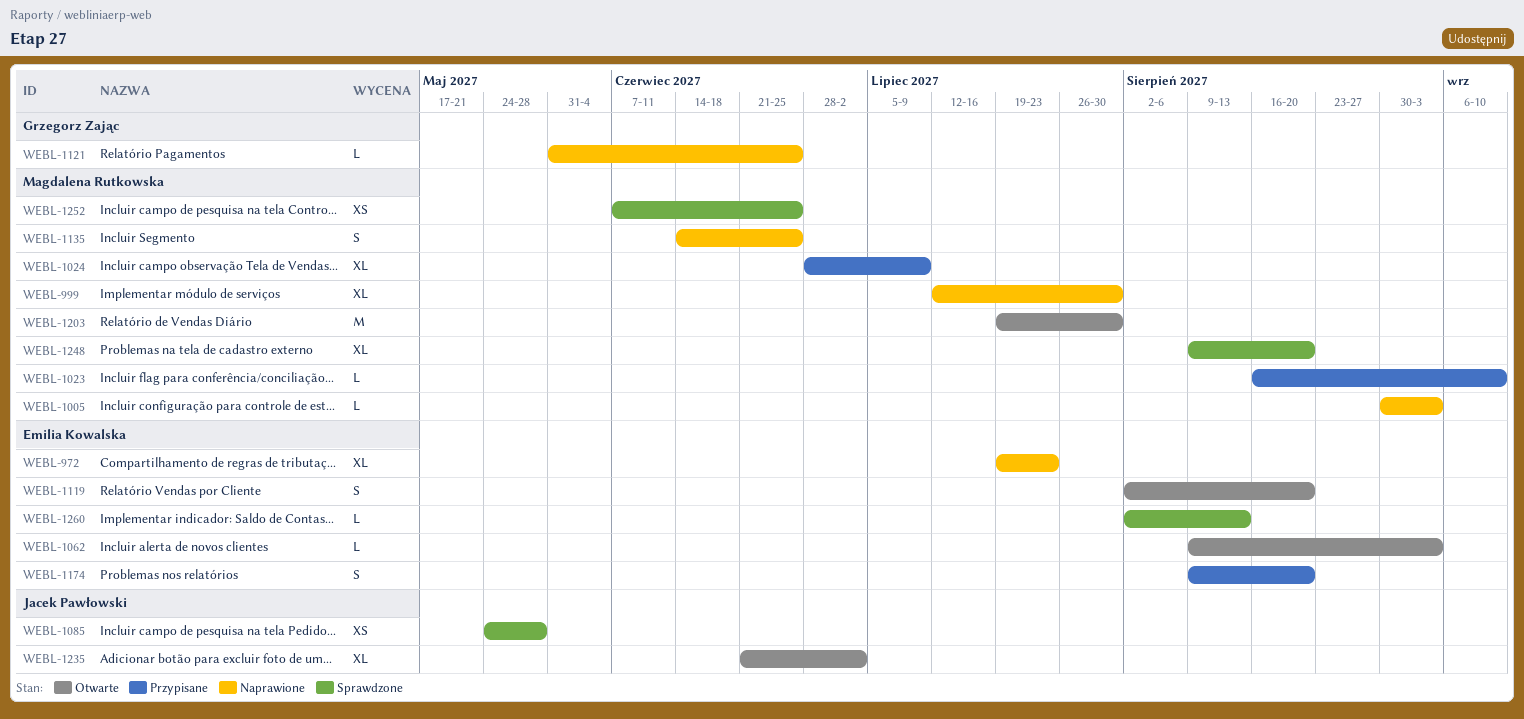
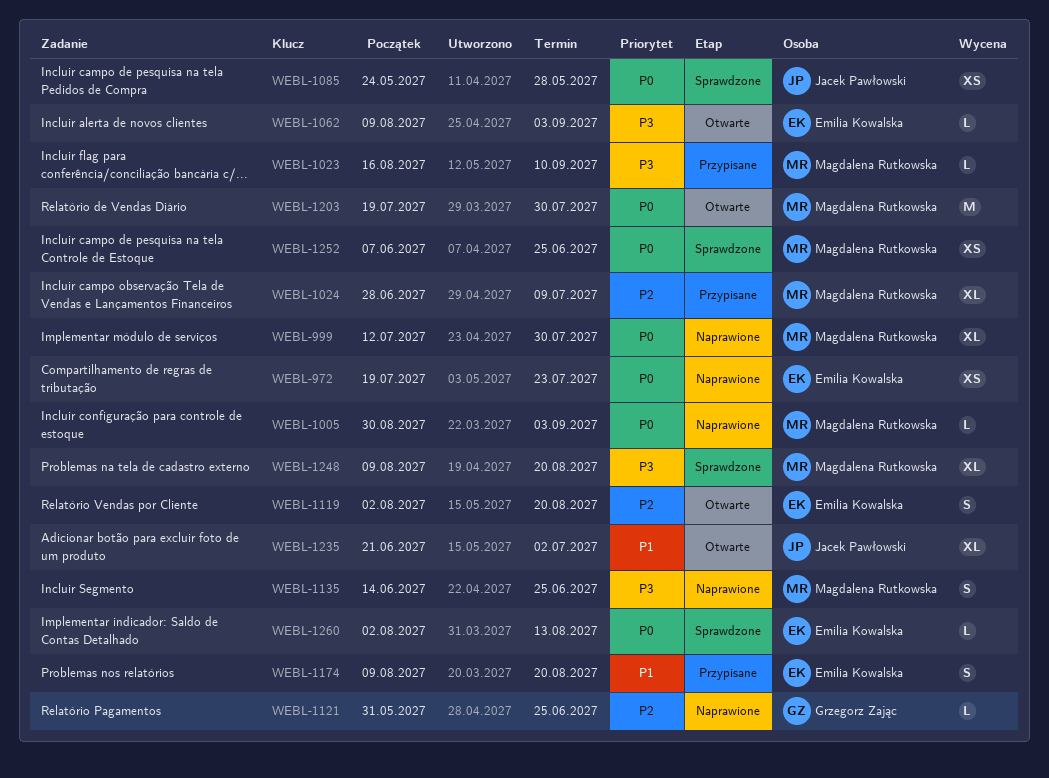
WEBL-972, estimate: XL -> XS

